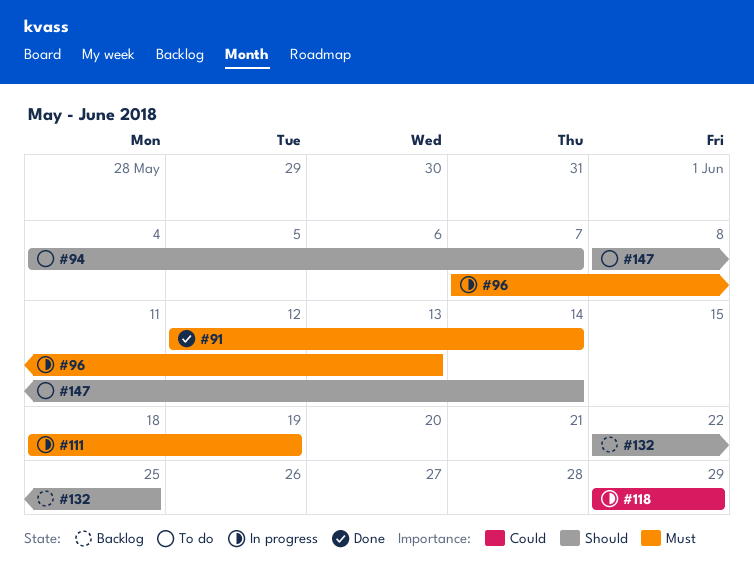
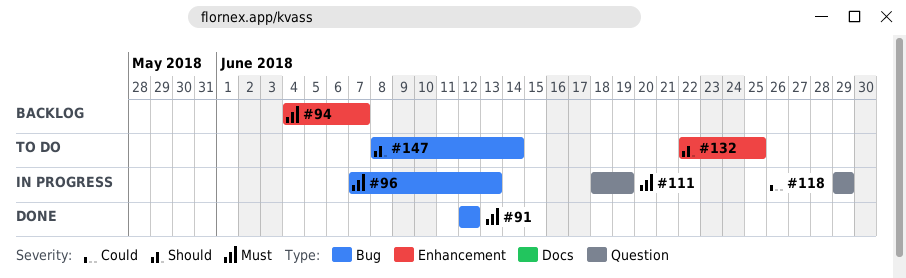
#91, due: Jun 14 -> Jun 12
#94, status: To do -> Backlog
#94, priority: Should -> Must
#132, status: Backlog -> To do

